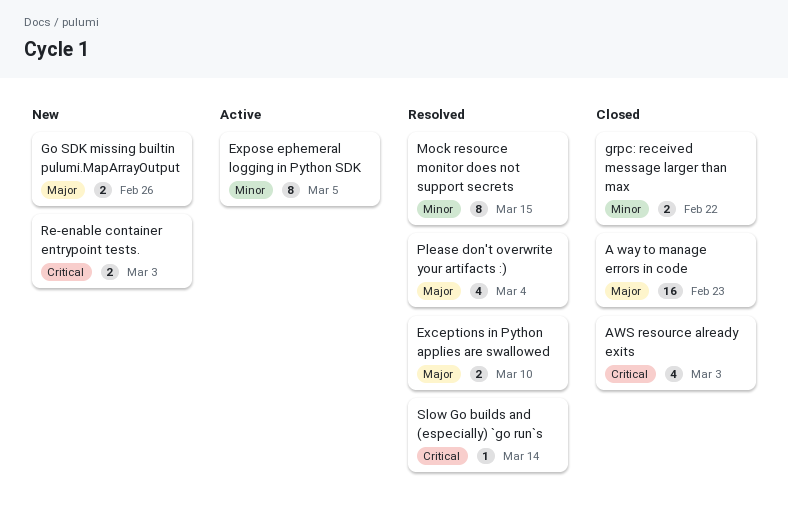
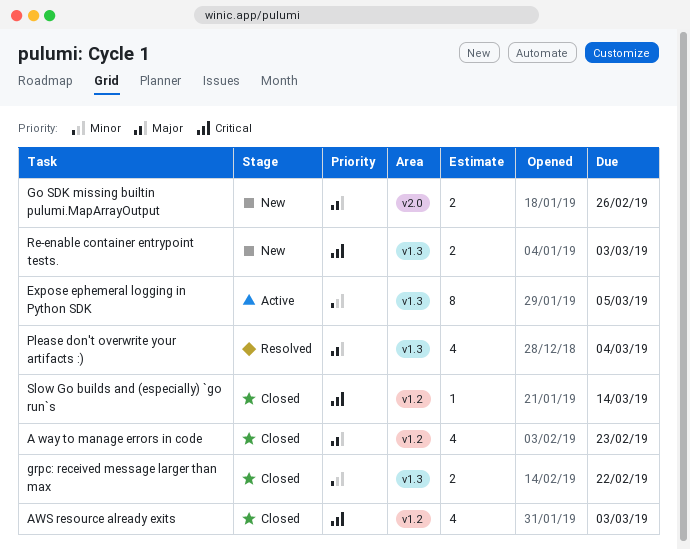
A way to manage errors in code, estimate: 16 -> 4
Exceptions in Python applies are swallowed: present -> none
Mock resource monitor does not support secrets: present -> none
Slow Go builds and (especially) `go run`s, status: Resolved -> Closed

